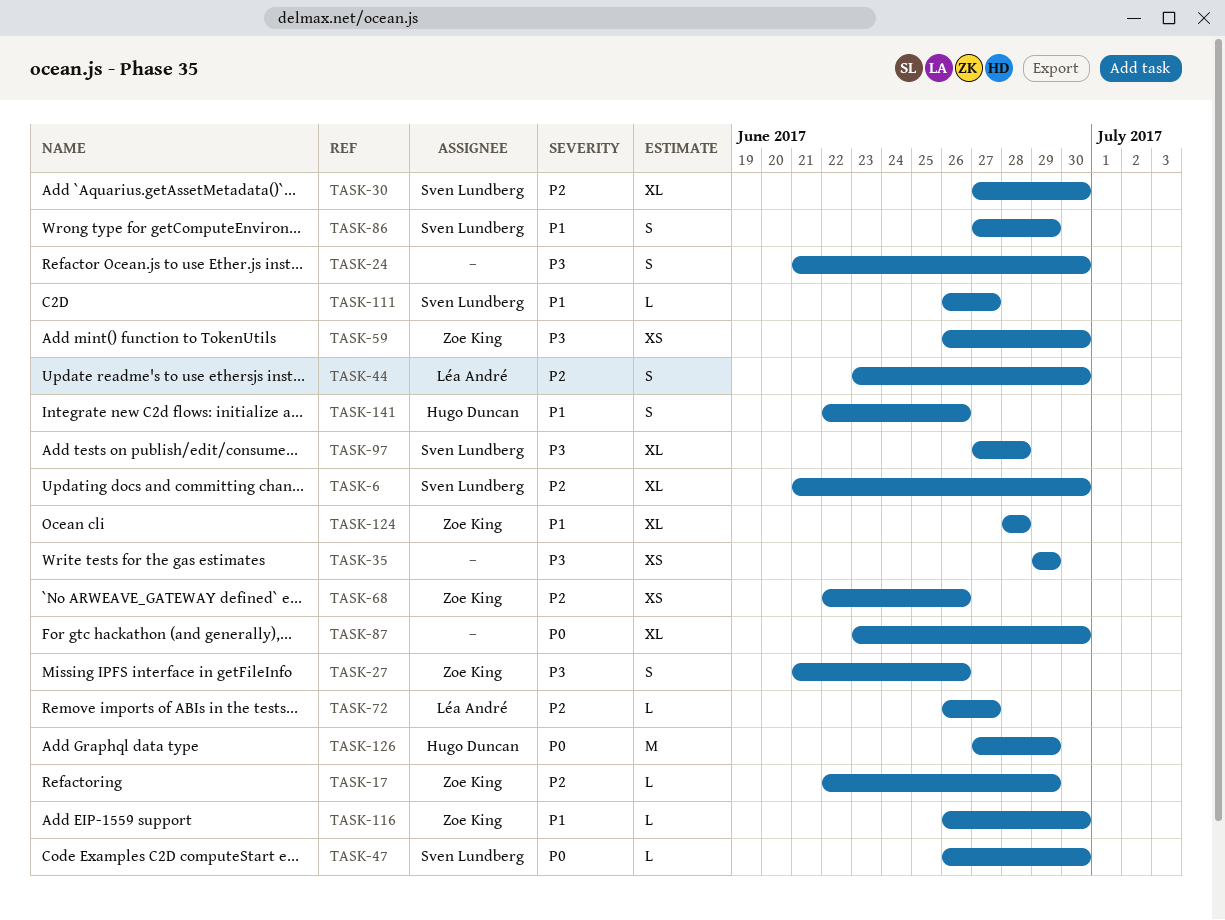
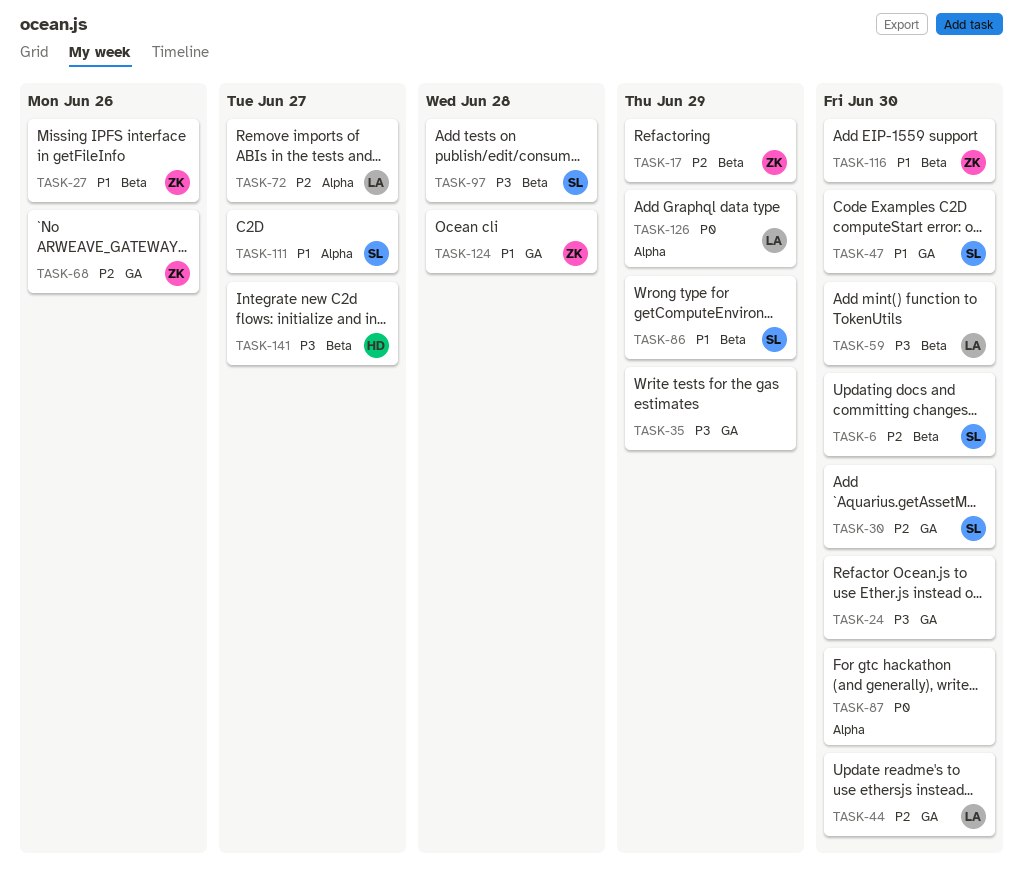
TASK-27, priority: P3 -> P1
TASK-47, priority: P0 -> P1
TASK-59, owner: Zoe King -> Léa André
TASK-126, owner: Hugo Duncan -> Léa André
TASK-141, priority: P1 -> P3
TASK-141, due: Jun 26 -> Jun 27

